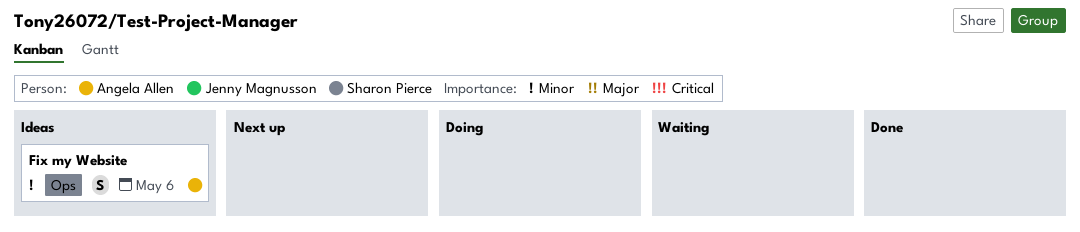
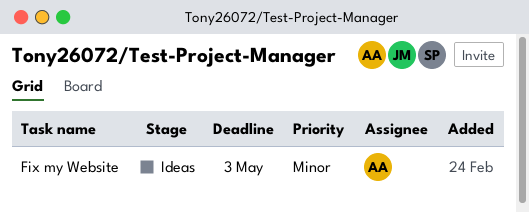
Fix my Website, due: May 6 -> May 3

